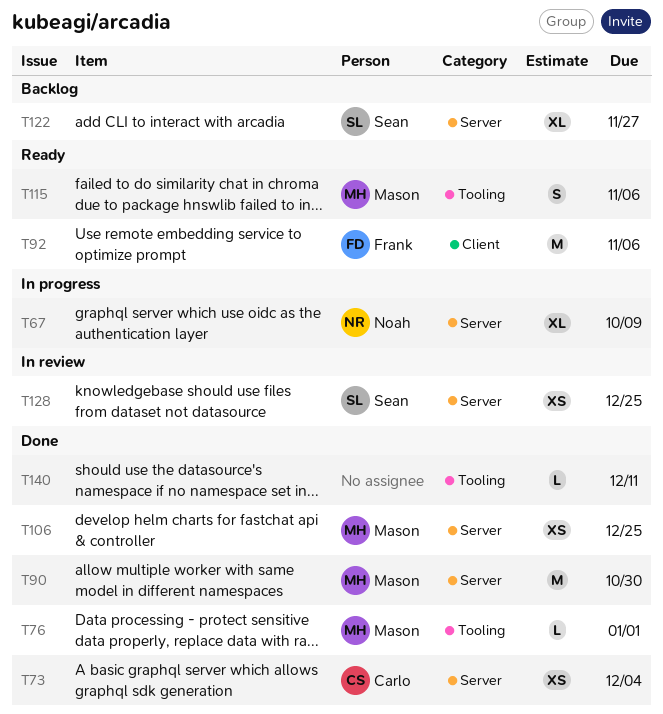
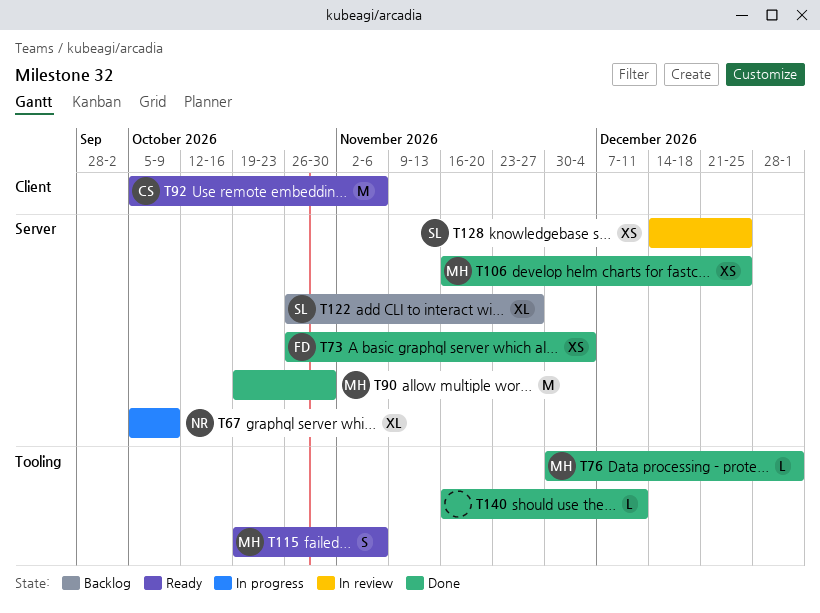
T73, owner: Carlo -> Frank
T92, owner: Frank -> Carlo

